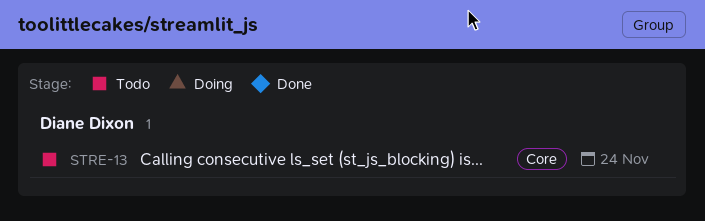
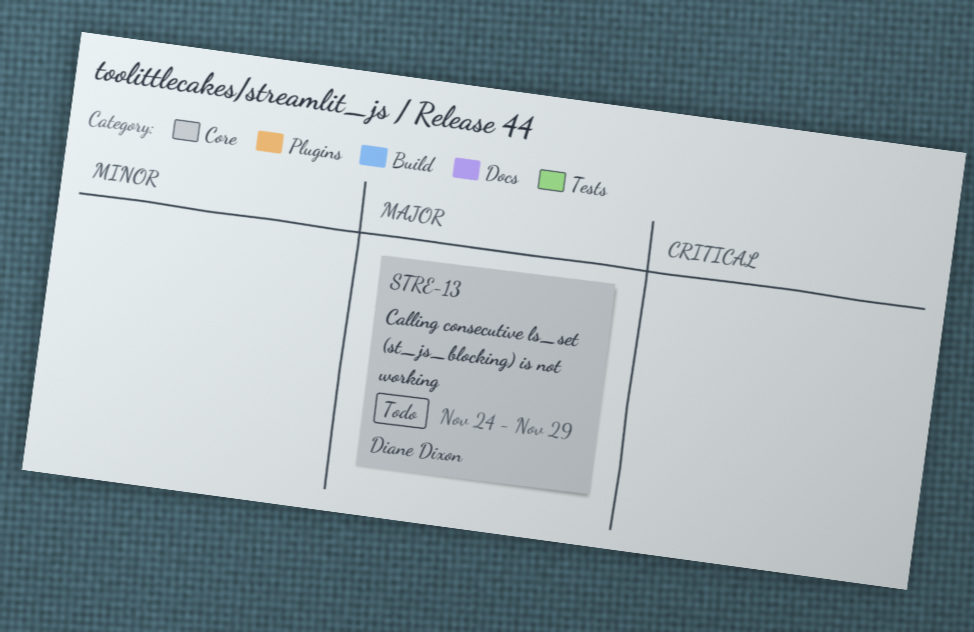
STRE-13, due: Nov 24 -> Nov 29

